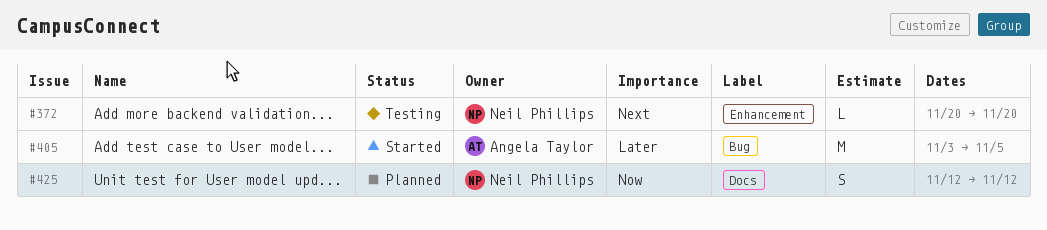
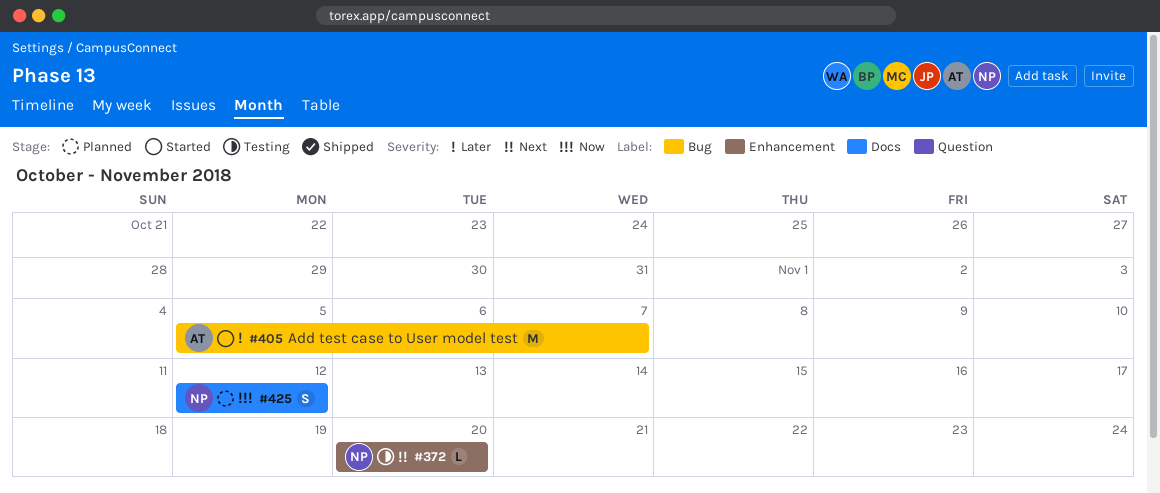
#405, start: Nov 3 -> Nov 5
#405, due: Nov 5 -> Nov 7

